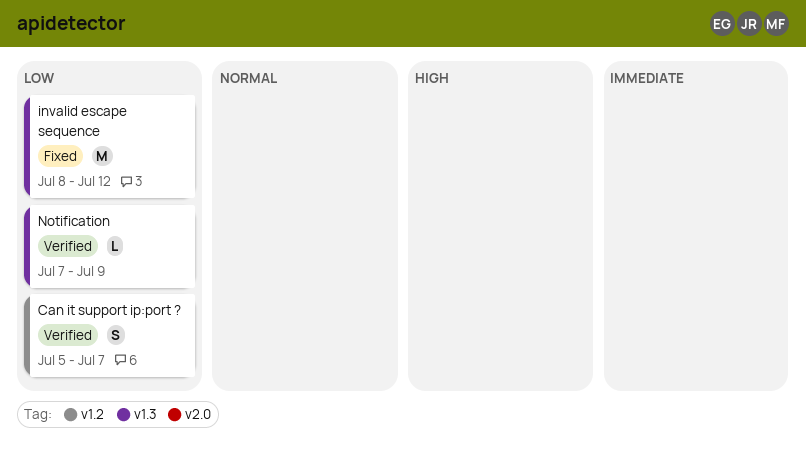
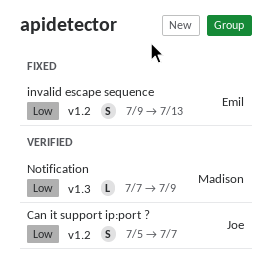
invalid escape sequence, label: v1.3 -> v1.2
invalid escape sequence, estimate: M -> S
invalid escape sequence, start: Jul 8 -> Jul 9
invalid escape sequence, due: Jul 12 -> Jul 13

